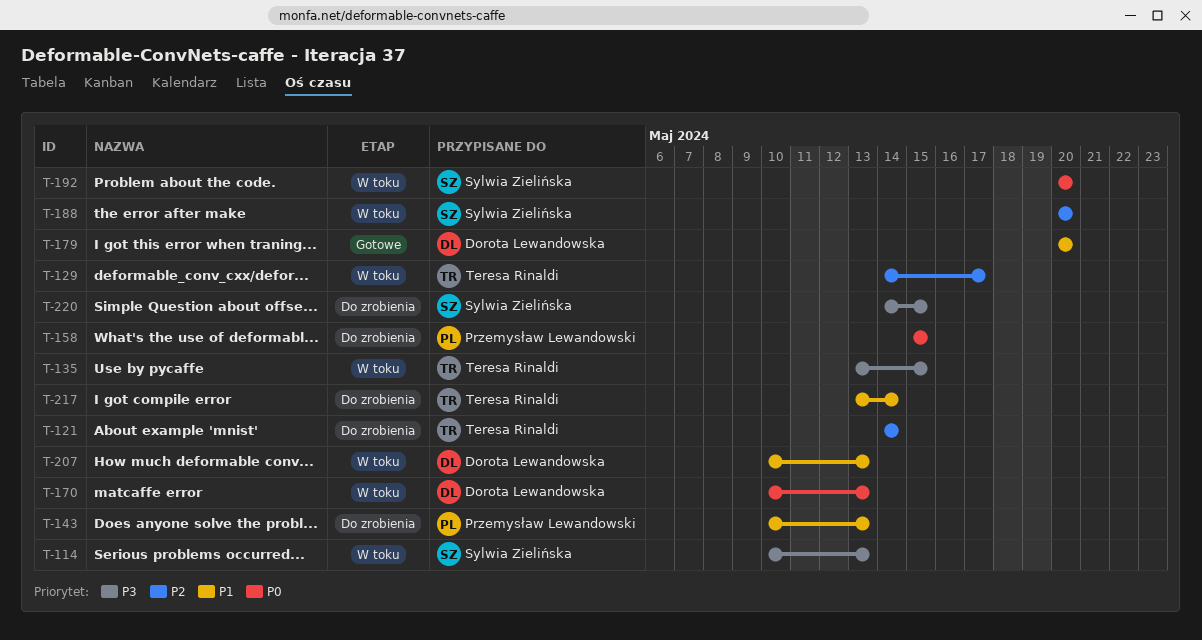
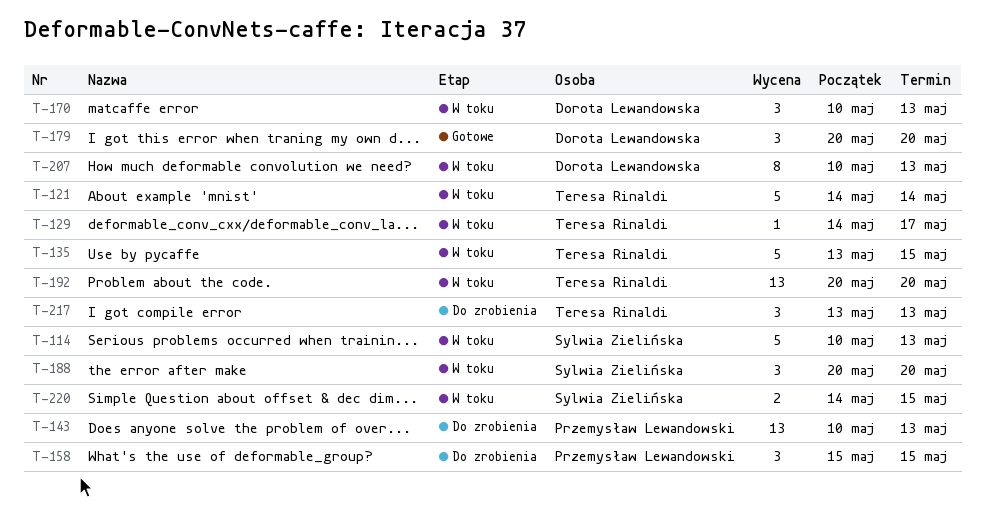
T-121, status: Do zrobienia -> W toku
T-192, owner: Sylwia Zielińska -> Teresa Rinaldi
T-217, due: May 14 -> May 13
T-220, status: Do zrobienia -> W toku

